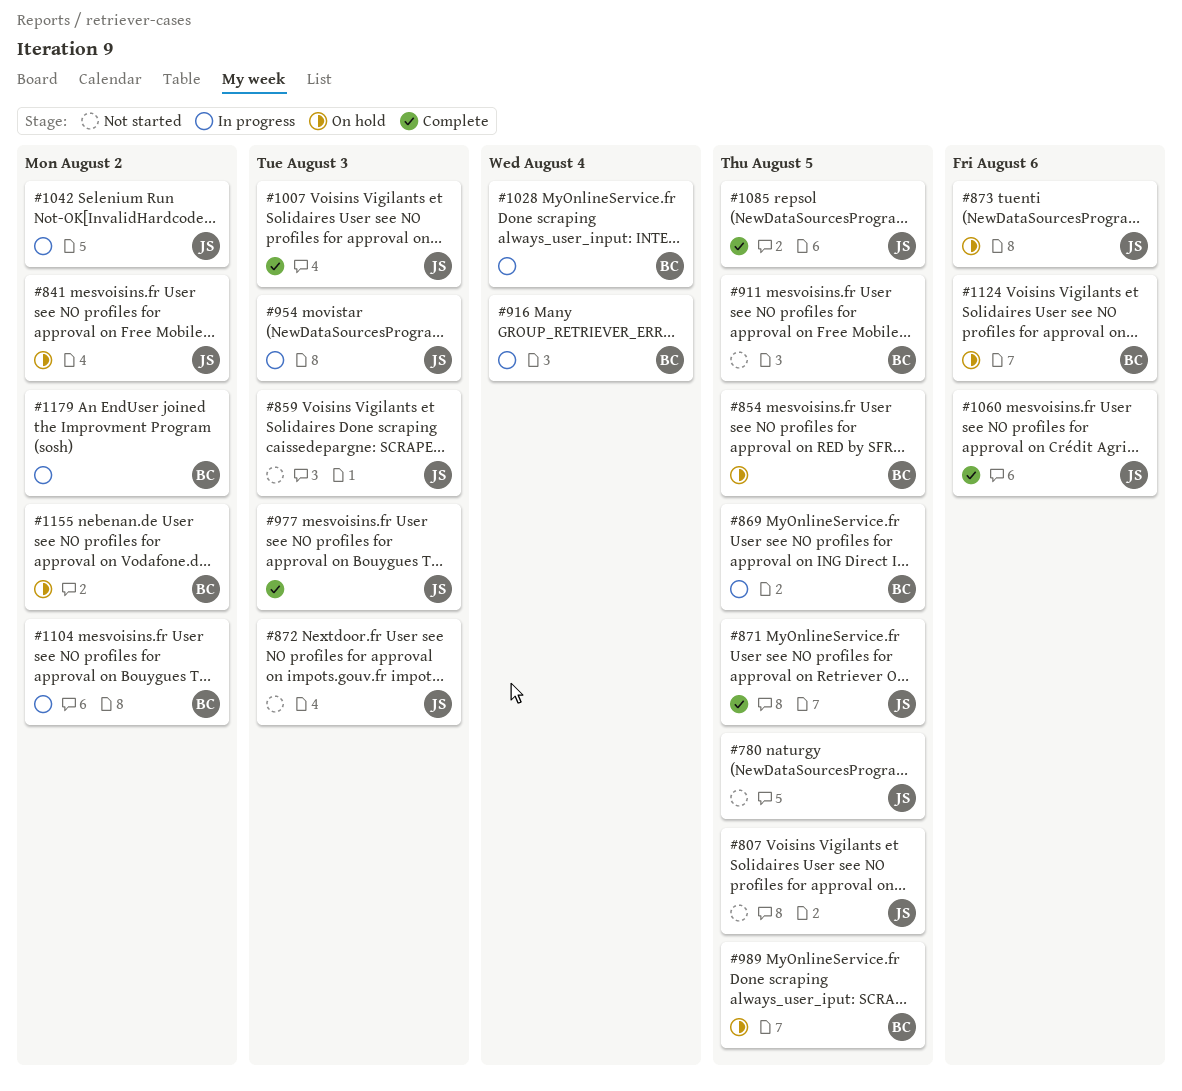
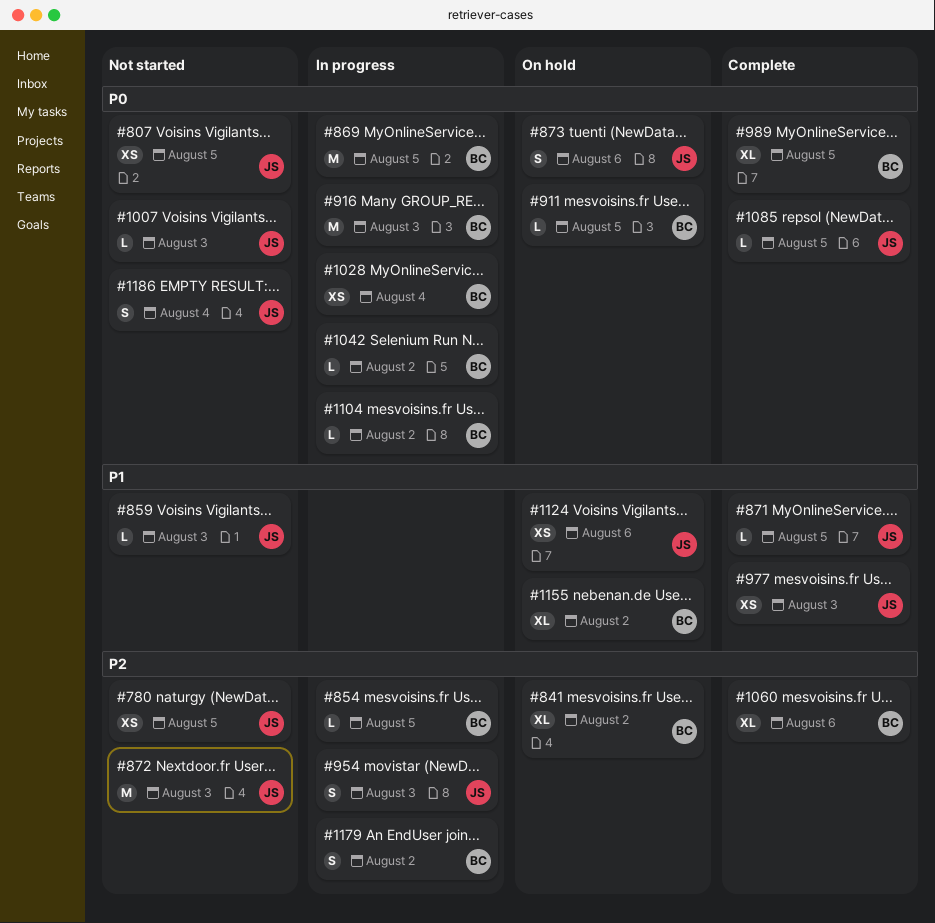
#841, owner: JS -> BC
#854, status: On hold -> In progress
#911, status: Not started -> On hold
#916, due: Aug 4 -> Aug 3
#989, status: On hold -> Complete
#1007, status: Complete -> Not started
#1042, owner: JS -> BC
#1060, owner: JS -> BC
#1124, owner: BC -> JS
#1186: none -> present

